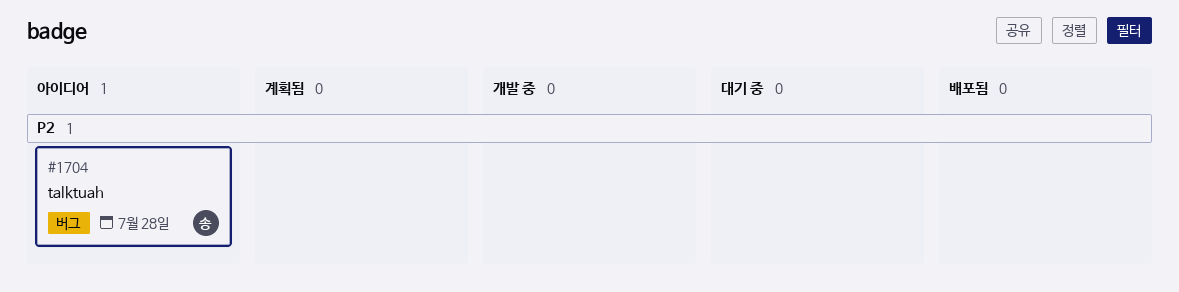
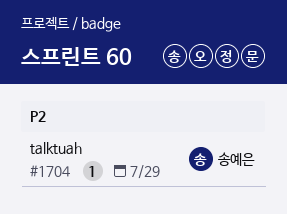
#1704, due: Jul 28 -> Jul 29

